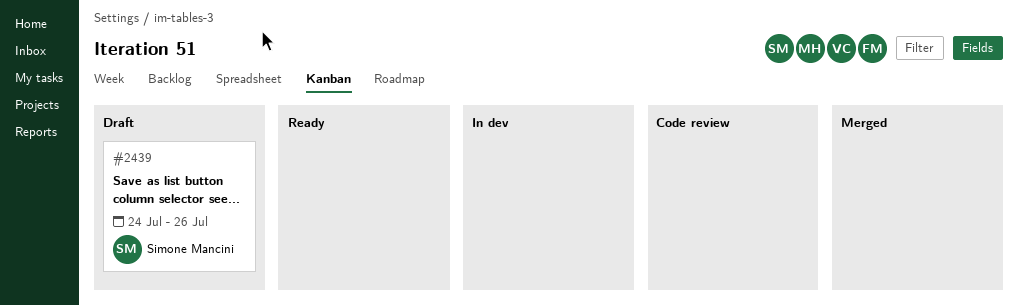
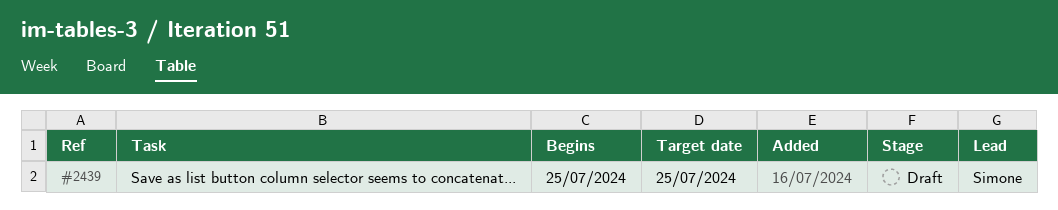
#2439, start: Jul 24 -> Jul 25
#2439, due: Jul 26 -> Jul 25

